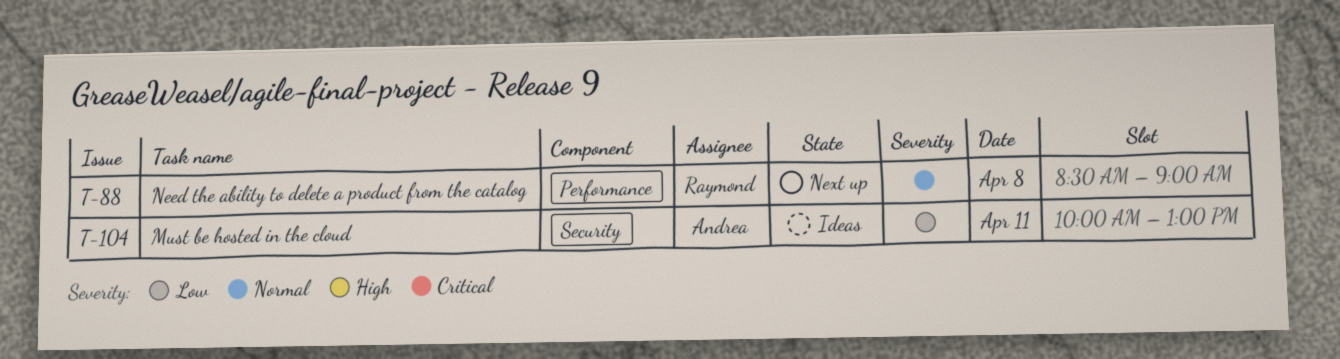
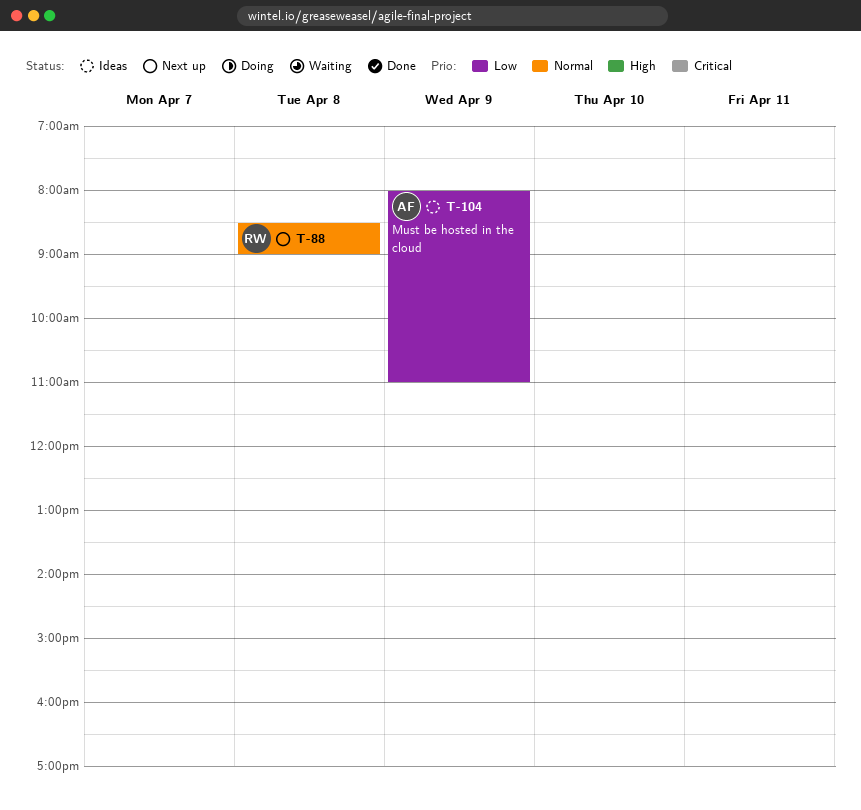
T-104, day: Apr 11 -> Apr 9
T-104, begins: 10:00 -> 08:00
T-104, ends: 13:00 -> 11:00

